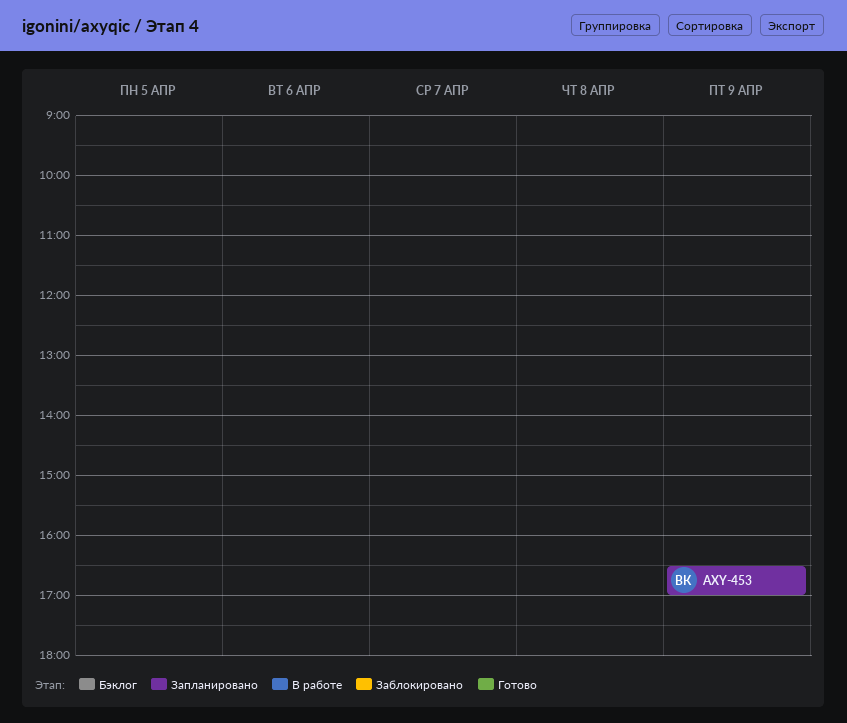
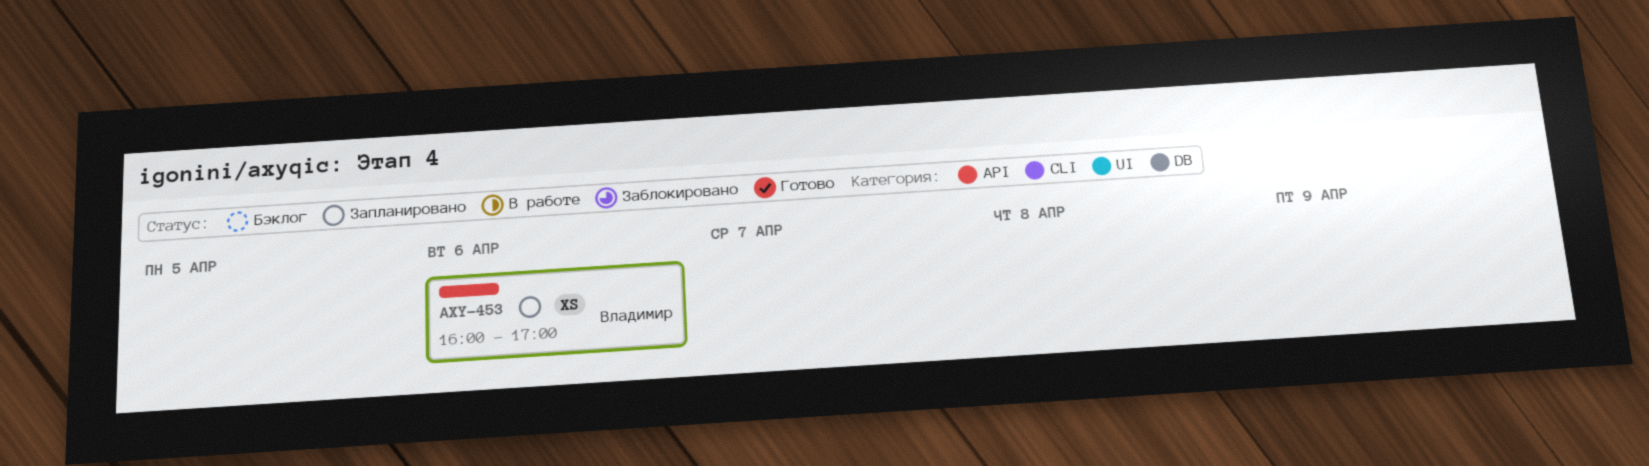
AXY-453, day: Apr 9 -> Apr 6
AXY-453, begins: 16:30 -> 16:00

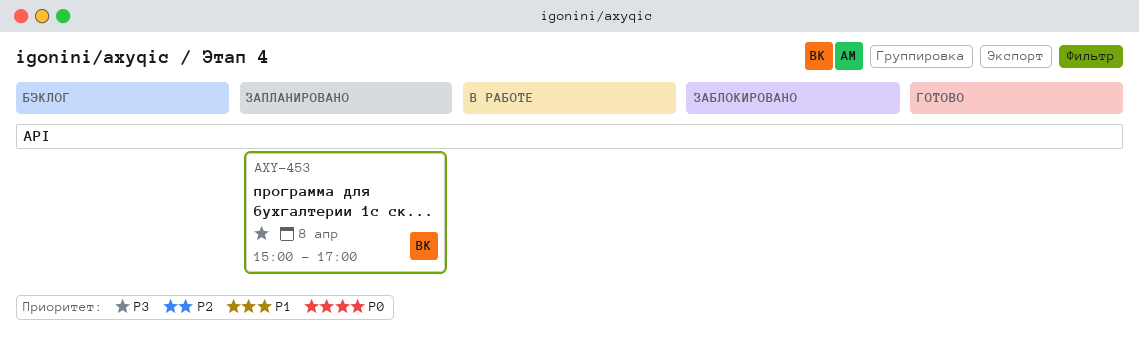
AXY-453, day: Apr 6 -> Apr 8
AXY-453, begins: 16:00 -> 15:00

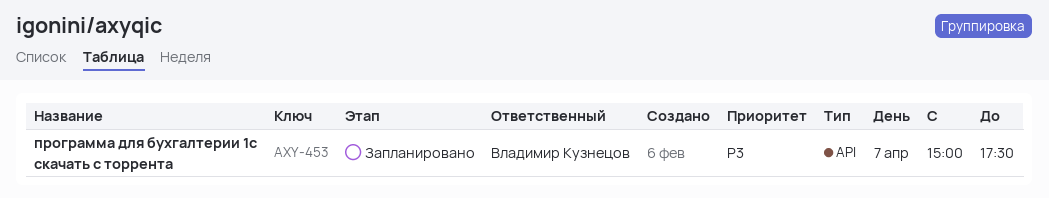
AXY-453, day: Apr 8 -> Apr 7
AXY-453, ends: 17:00 -> 17:30

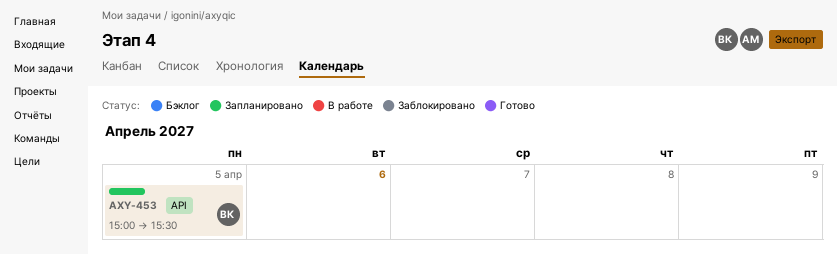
AXY-453, day: Apr 7 -> Apr 5
AXY-453, ends: 17:30 -> 15:30

